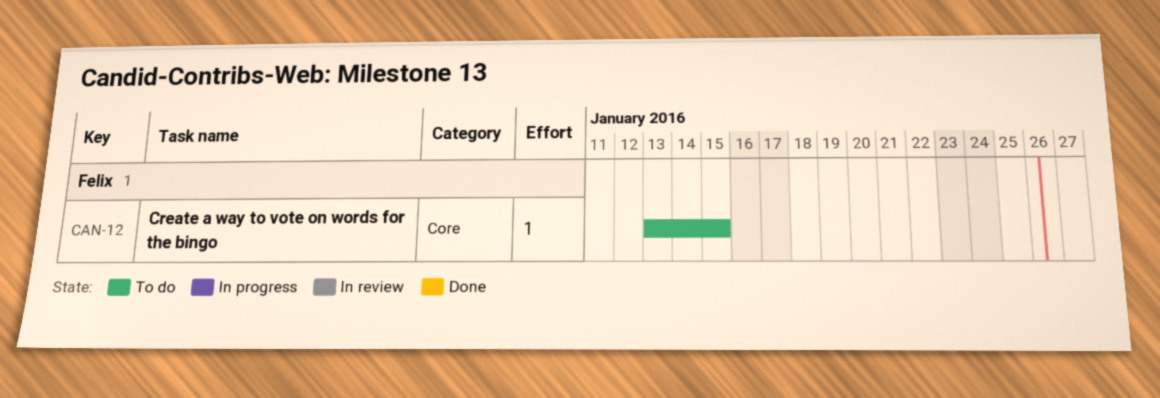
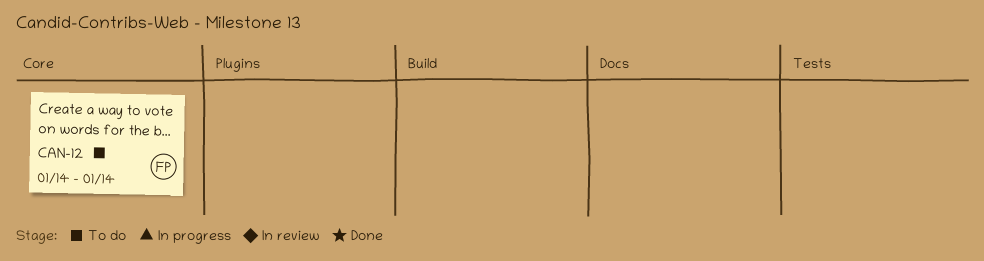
CAN-12, start: Jan 13 -> Jan 14
CAN-12, due: Jan 15 -> Jan 14

